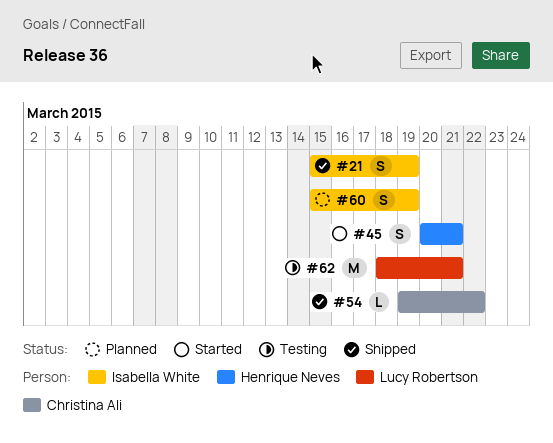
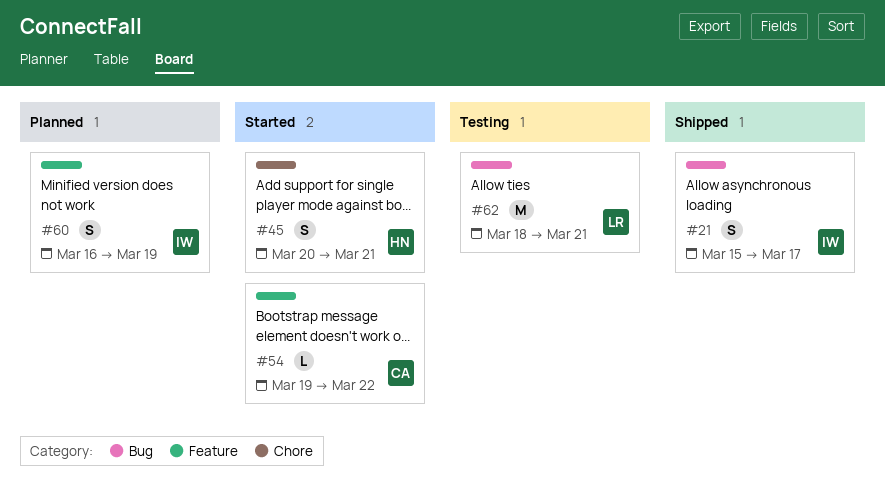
#21, due: Mar 19 -> Mar 17
#54, status: Shipped -> Started
#60, start: Mar 15 -> Mar 16

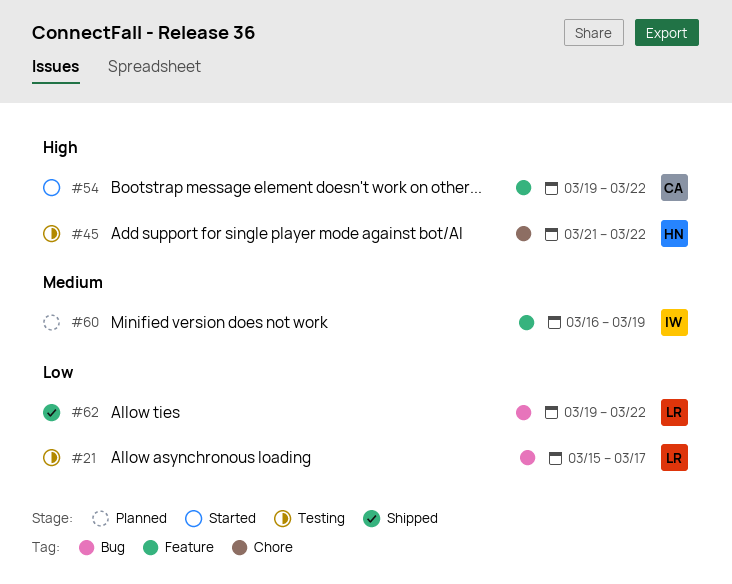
#21, status: Shipped -> Testing
#21, owner: IW -> LR
#45, status: Started -> Testing
#45, start: Mar 20 -> Mar 21
#45, due: Mar 21 -> Mar 22
#62, status: Testing -> Shipped
#62, start: Mar 18 -> Mar 19
#62, due: Mar 21 -> Mar 22

